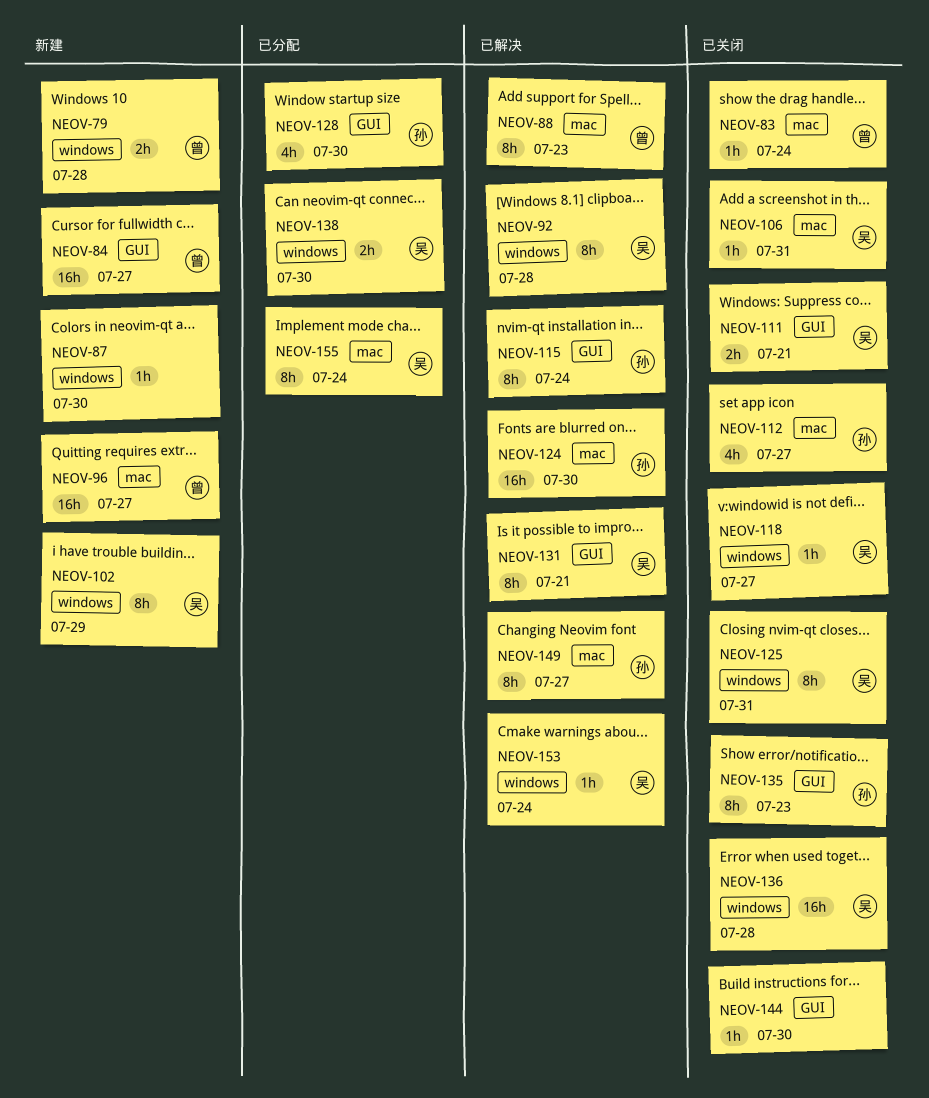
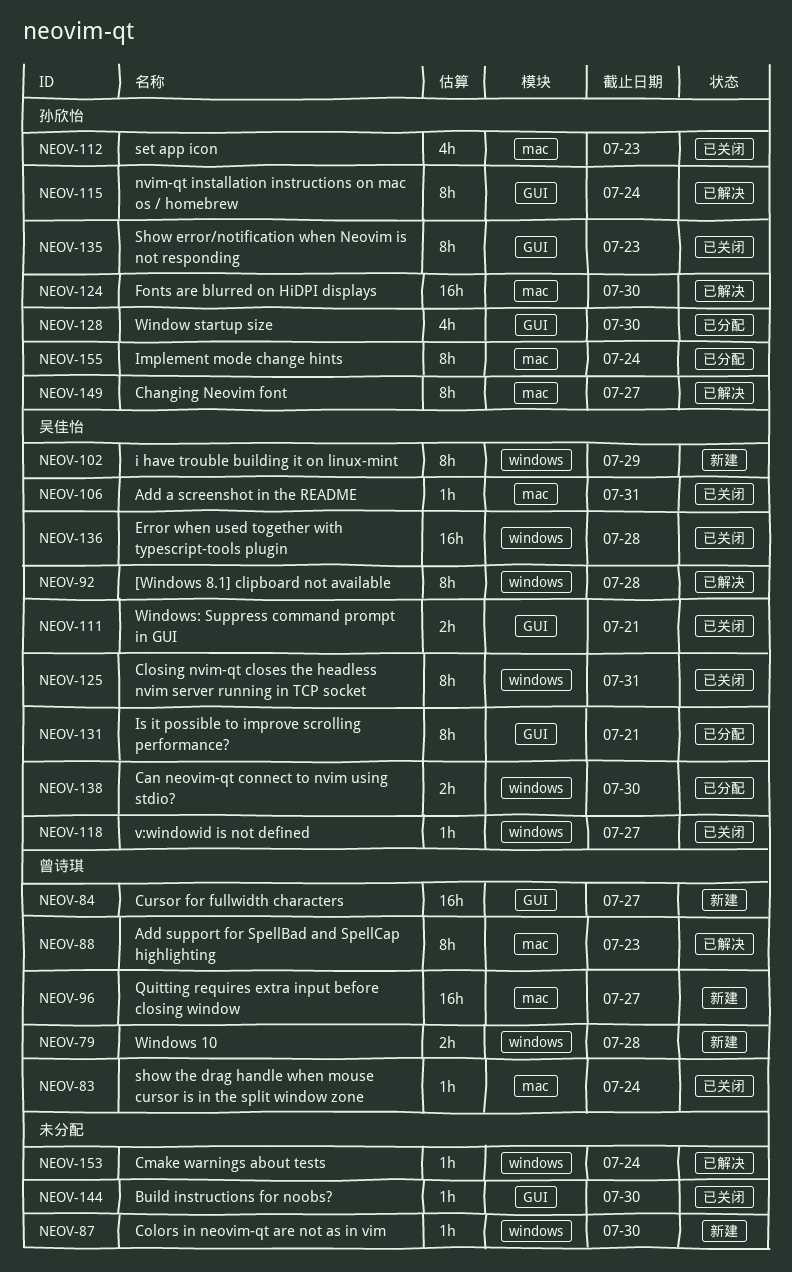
NEOV-112, due: Jul 27 -> Jul 23
NEOV-131, status: 已解决 -> 已分配
NEOV-153, owner: 吴佳怡 -> none
NEOV-155, owner: 吴佳怡 -> 孙欣怡

